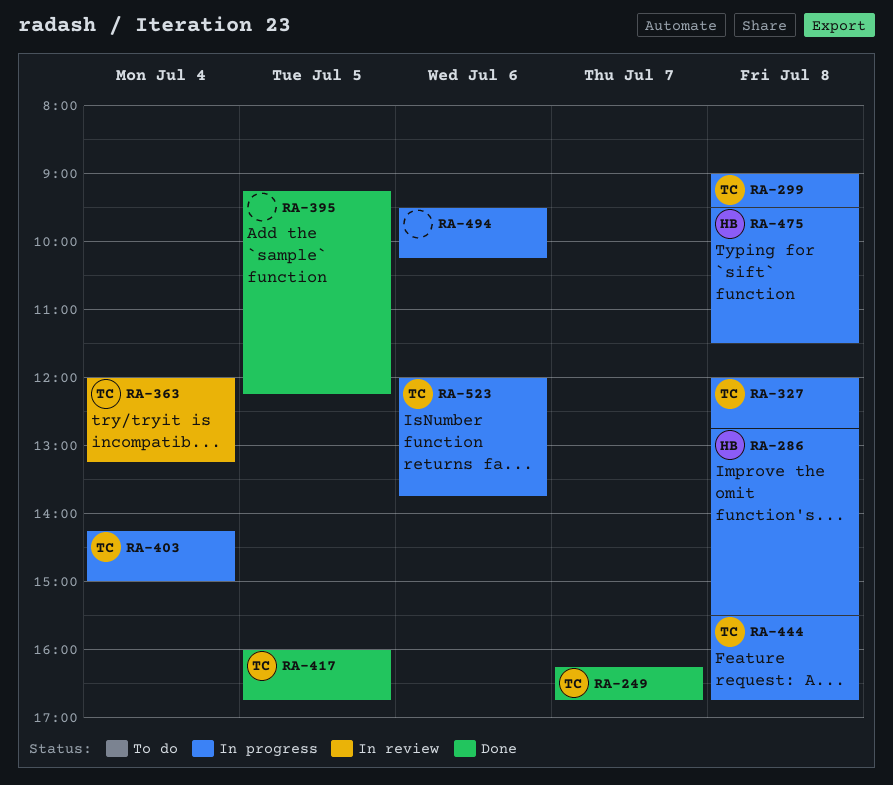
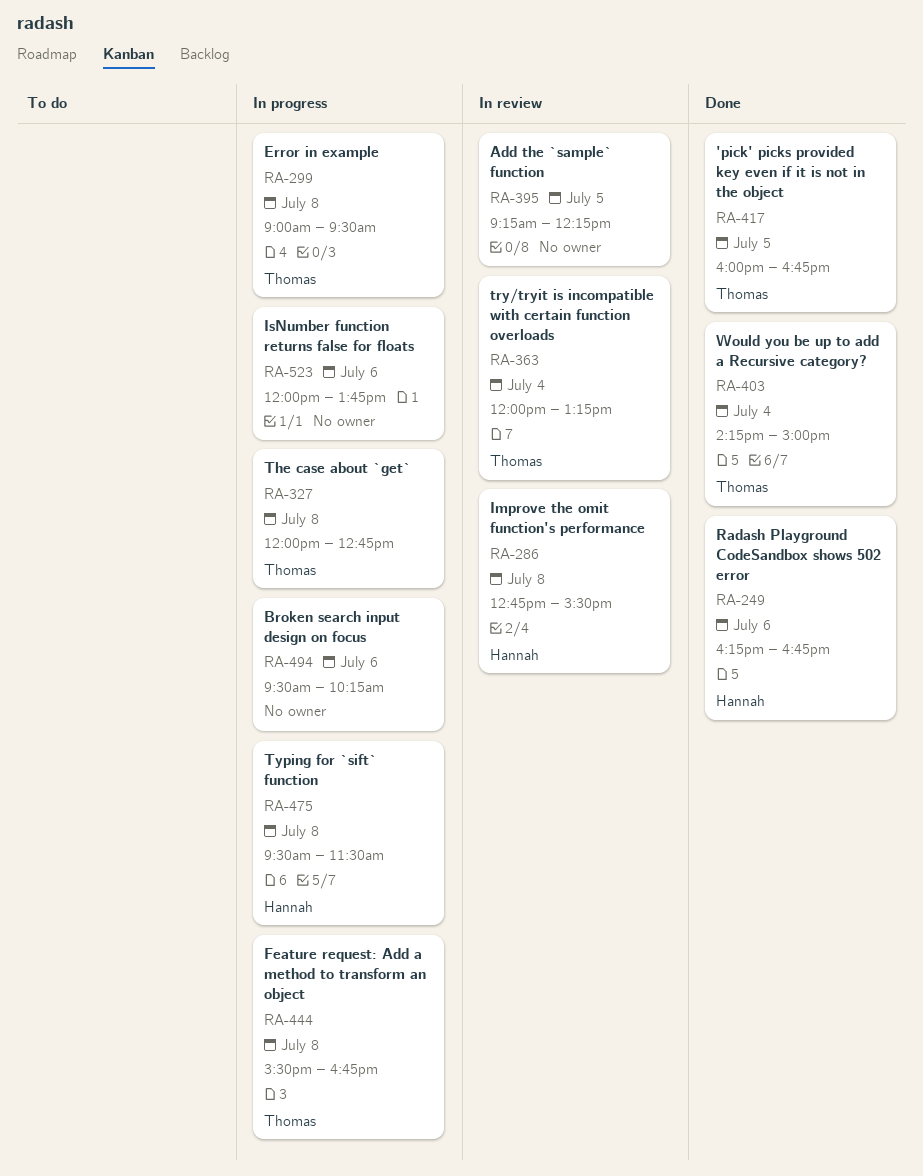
RA-249, owner: Thomas -> Hannah
RA-249, day: Jul 7 -> Jul 6
RA-286, status: In progress -> In review
RA-395, status: Done -> In review
RA-403, status: In progress -> Done
RA-523, owner: Thomas -> none

